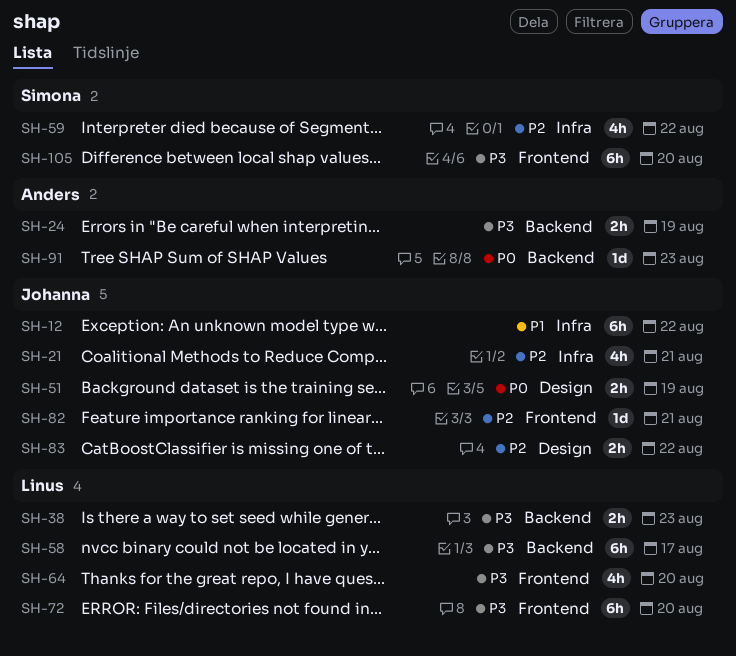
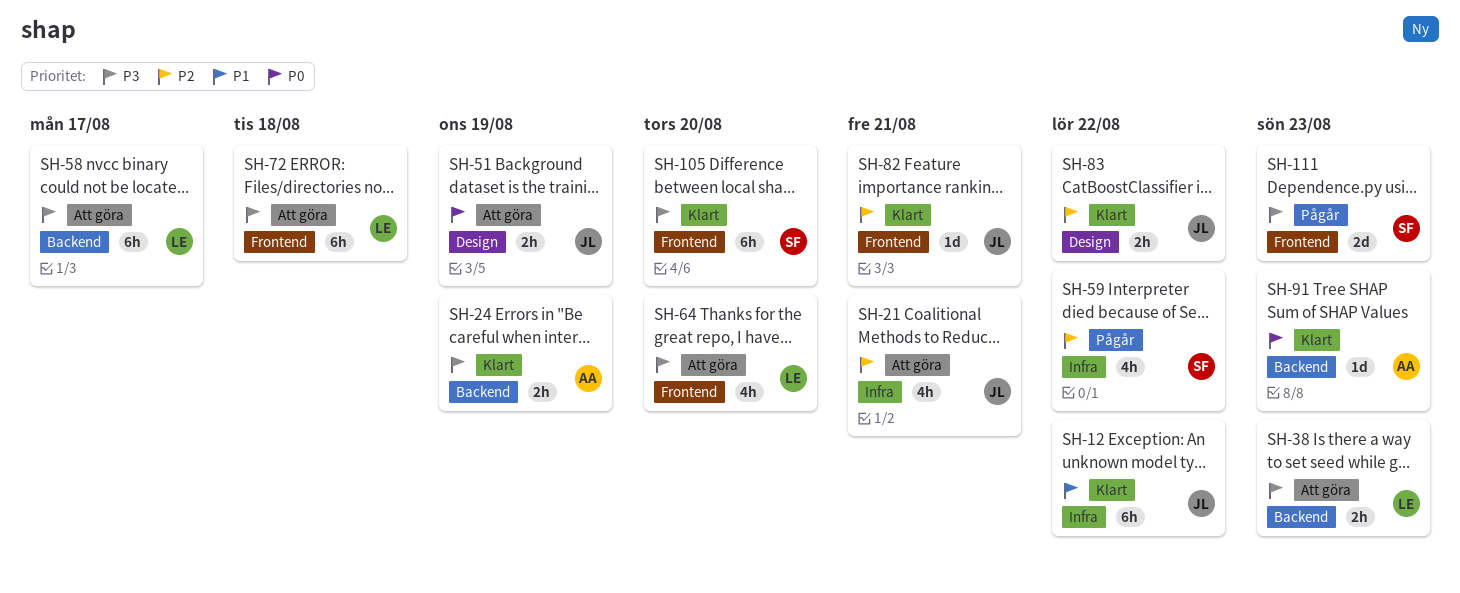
SH-72, due: Aug 20 -> Aug 18
SH-111: none -> present

